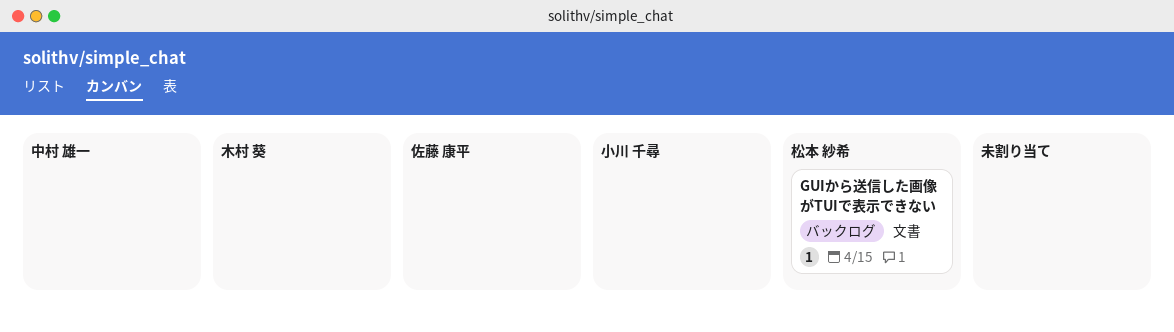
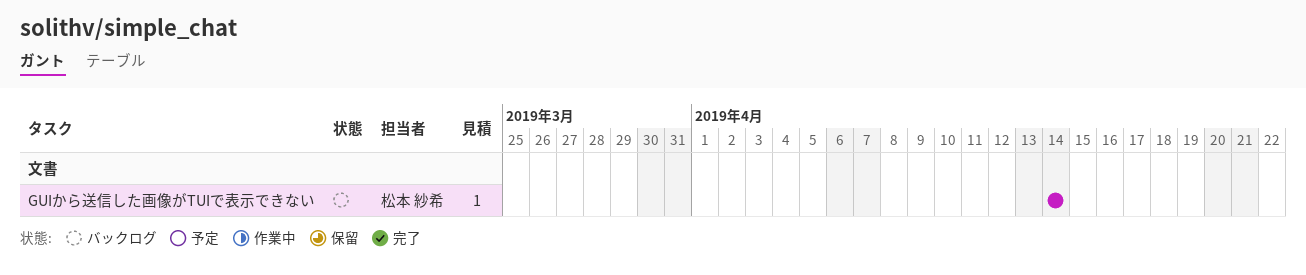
GUIから送信した画像がTUIで表示できない, due: Apr 15 -> Apr 14

